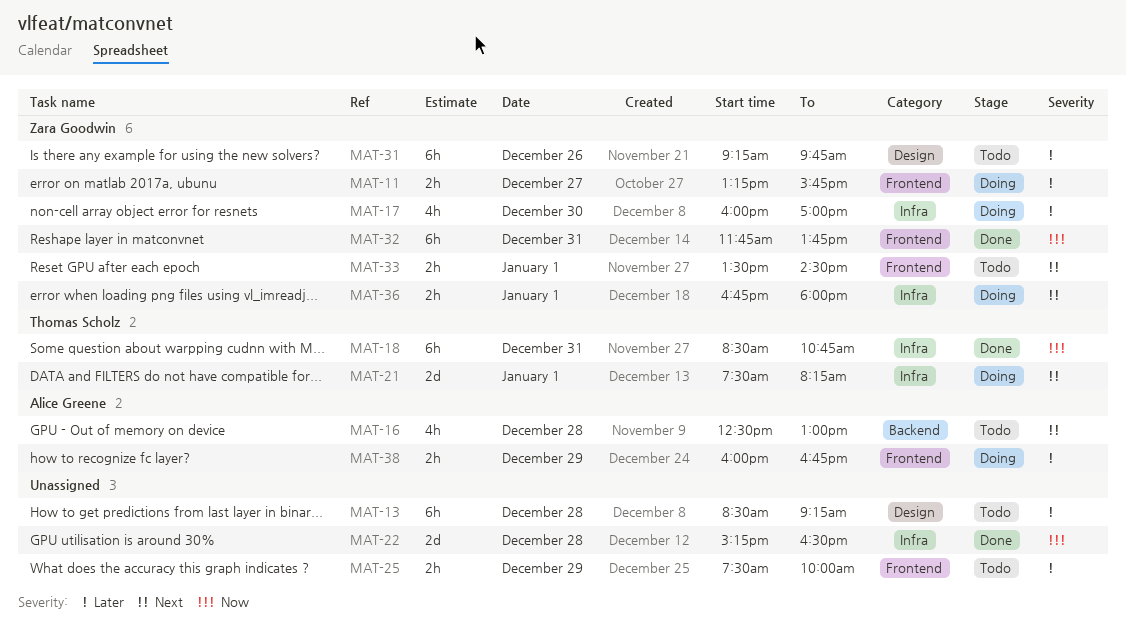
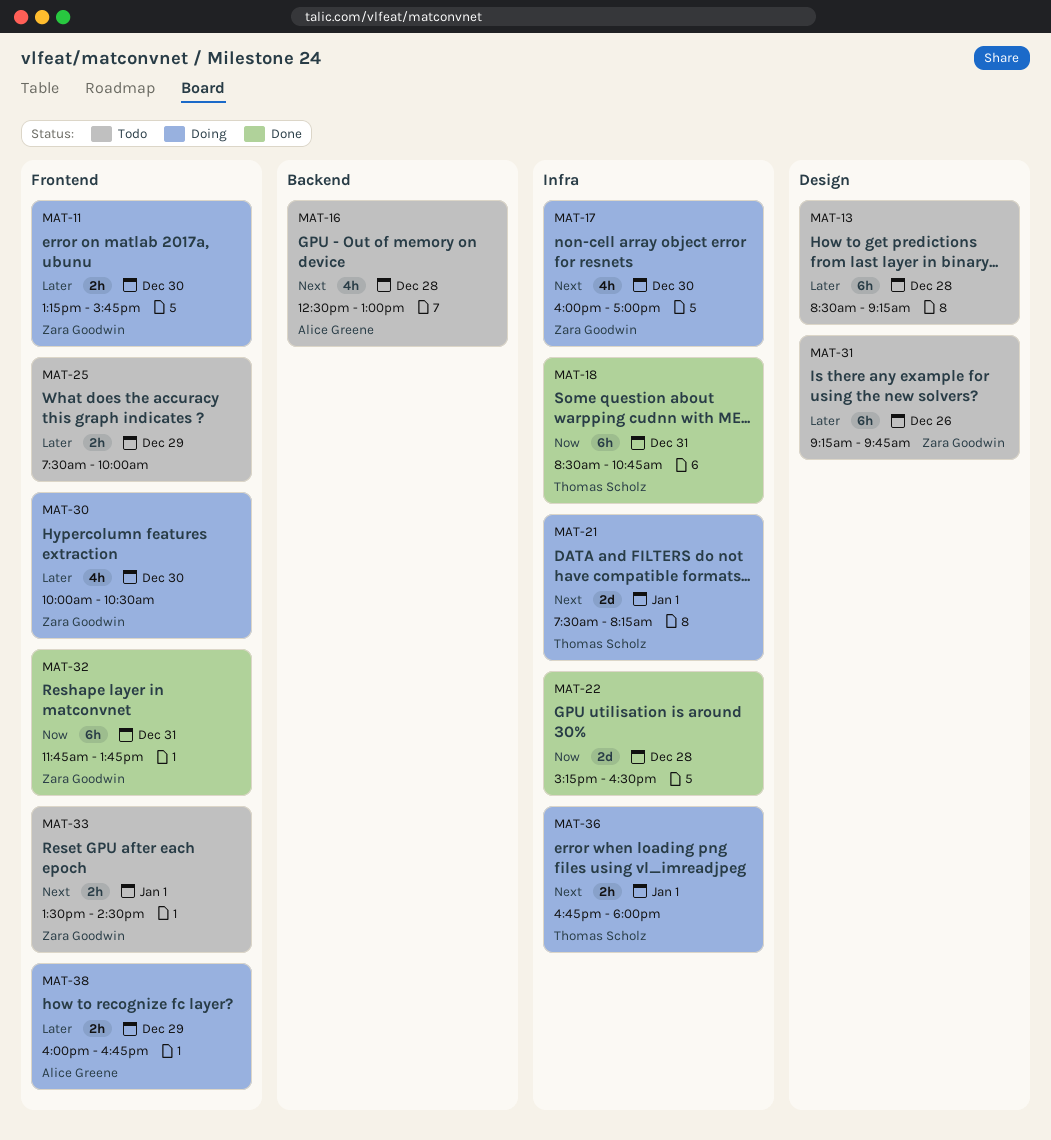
MAT-11, day: Dec 27 -> Dec 30
MAT-17, priority: Later -> Next
MAT-30: none -> present
MAT-36, owner: Zara Goodwin -> Thomas Scholz

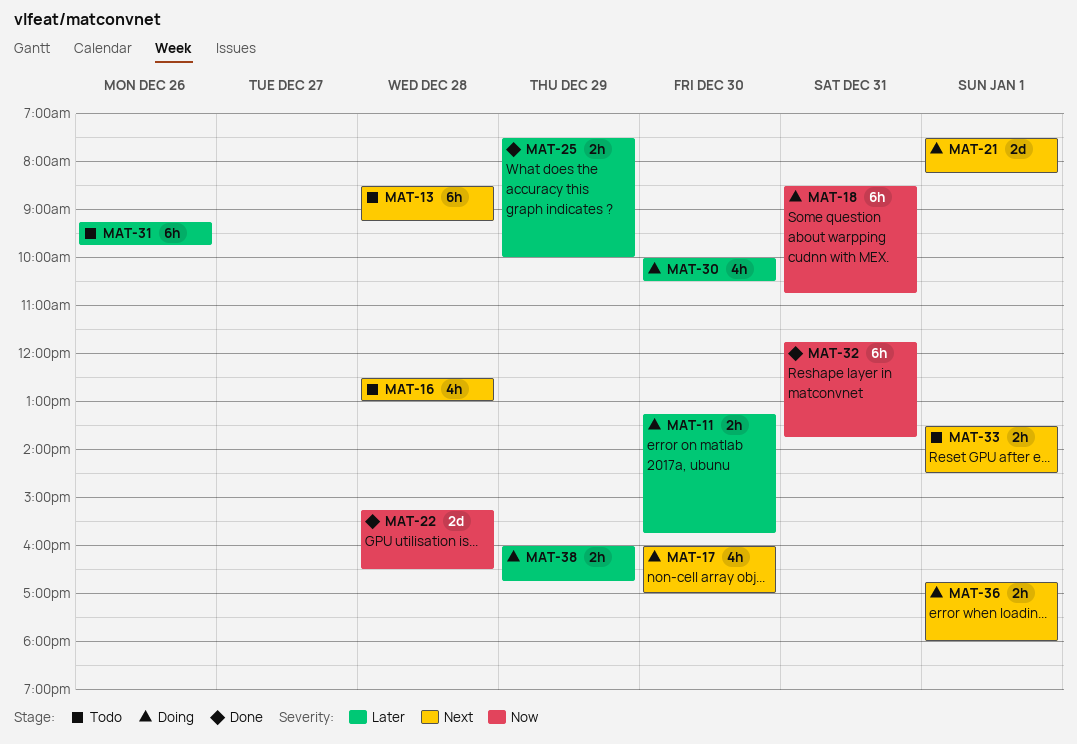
MAT-13, priority: Later -> Next
MAT-18, status: Done -> Doing
MAT-25, status: Todo -> Done

